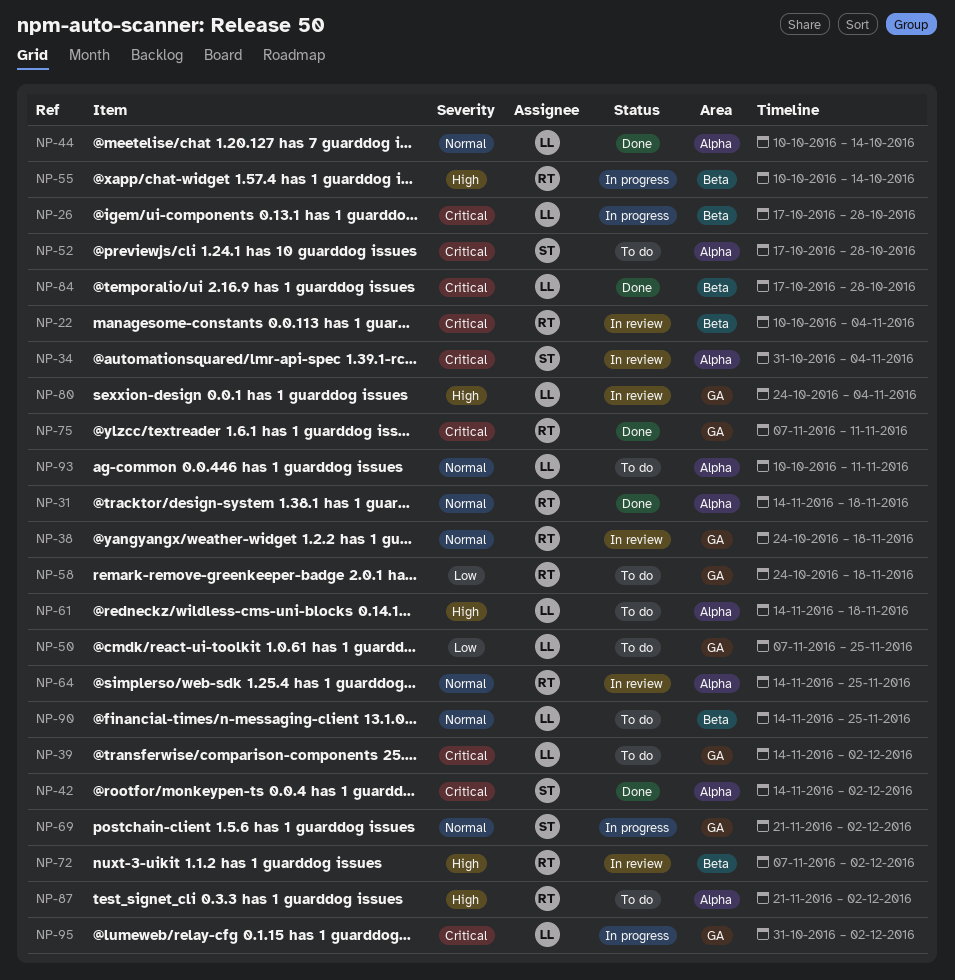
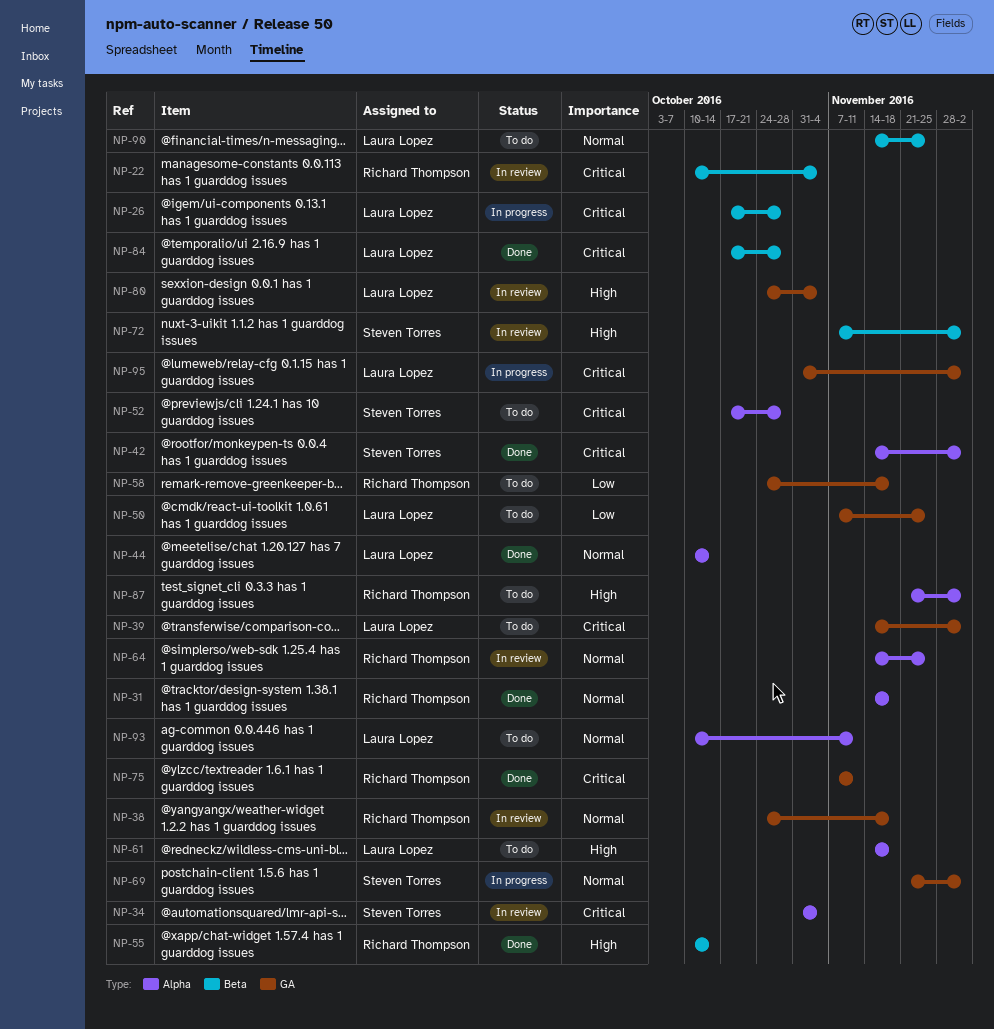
NP-55, status: In progress -> Done
NP-72, owner: Richard Thompson -> Steven Torres

